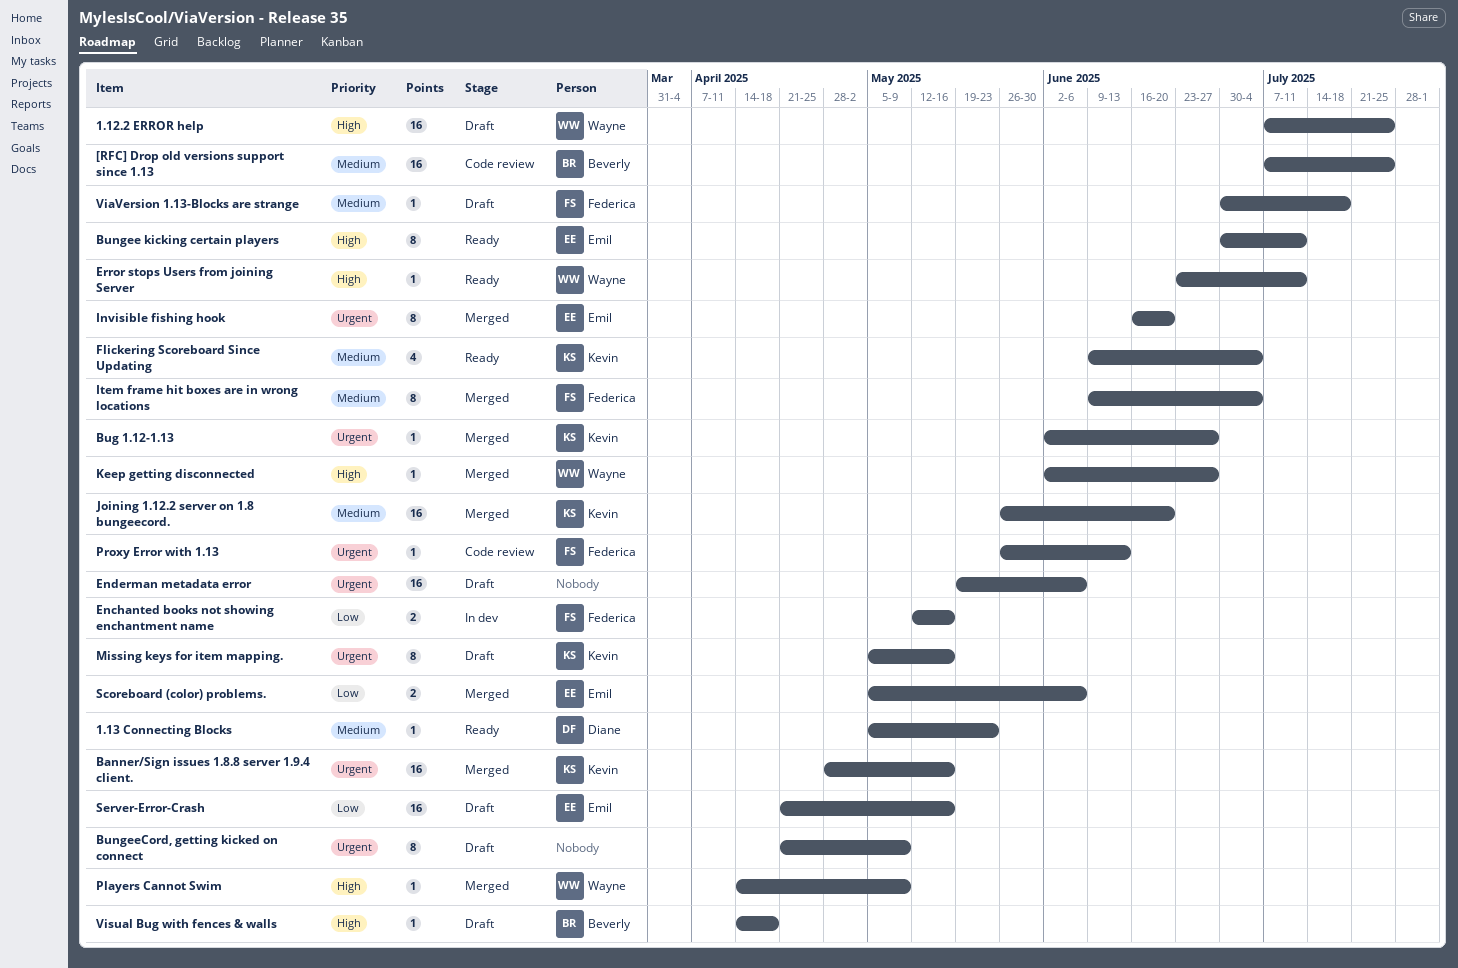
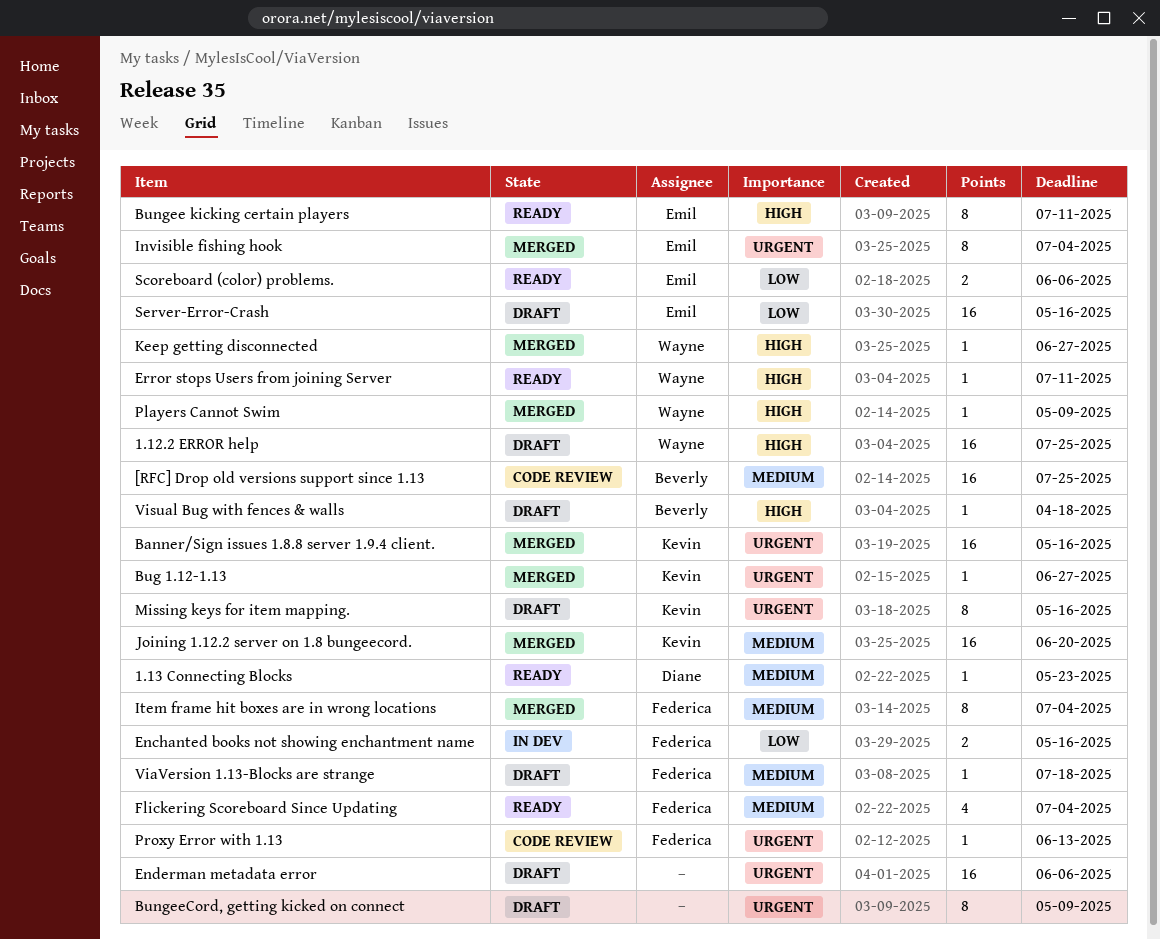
Flickering Scoreboard Since Updating, owner: Kevin -> Federica
Invisible fishing hook, due: Jun 20 -> Jul 4
Scoreboard (color) problems., status: Merged -> Ready

